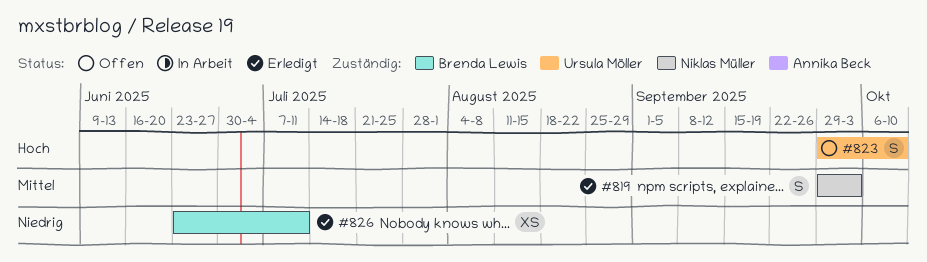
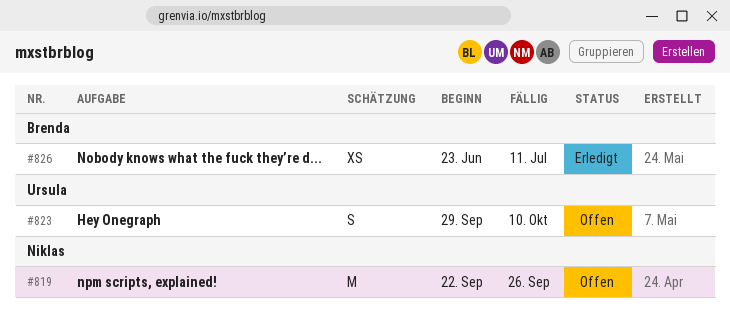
#819, status: Erledigt -> Offen
#819, estimate: S -> M
#819, start: Sep 29 -> Sep 22
#819, due: Oct 3 -> Sep 26

